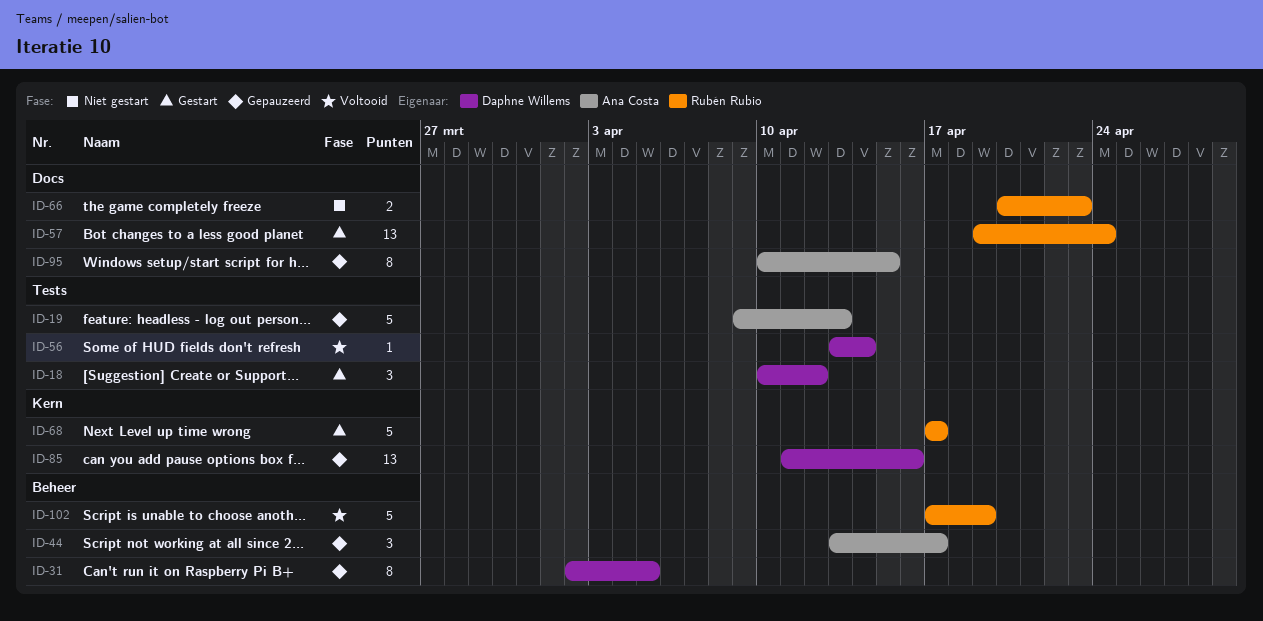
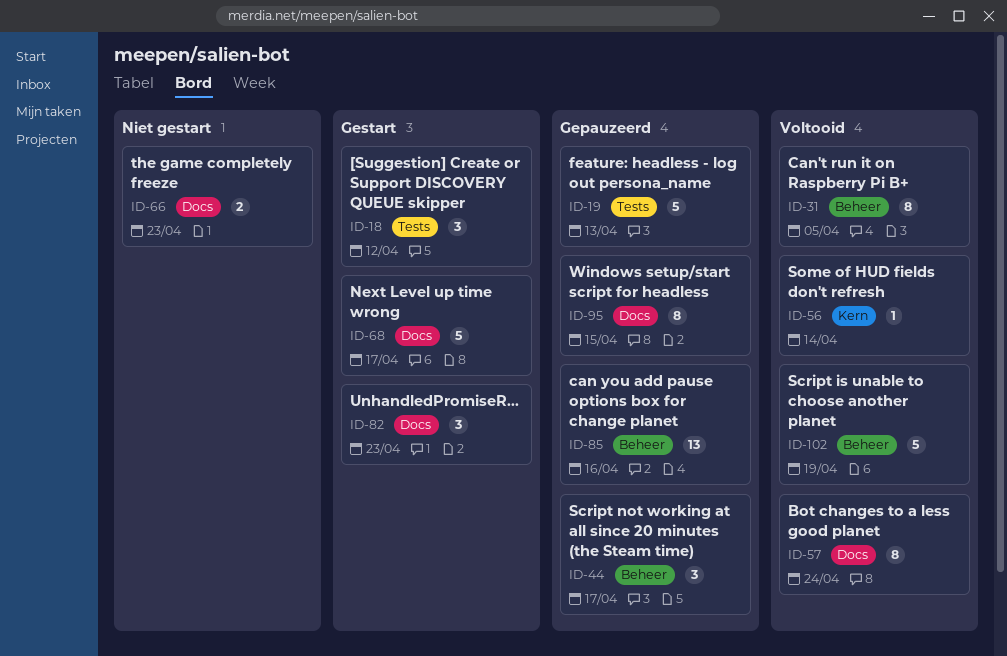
ID-31, status: Gepauzeerd -> Voltooid
ID-56, label: Tests -> Kern
ID-57, status: Gestart -> Voltooid
ID-57, estimate: 13 -> 8
ID-68, label: Kern -> Docs
ID-82: none -> present
ID-85, label: Kern -> Beheer

